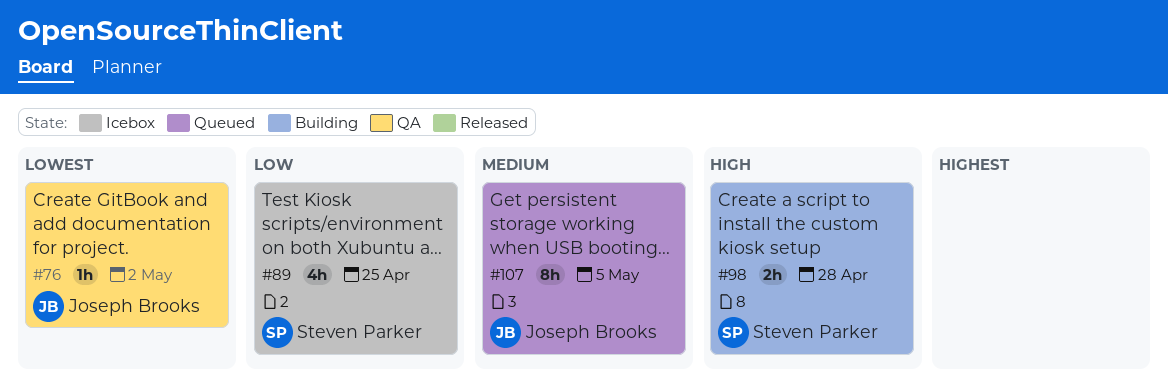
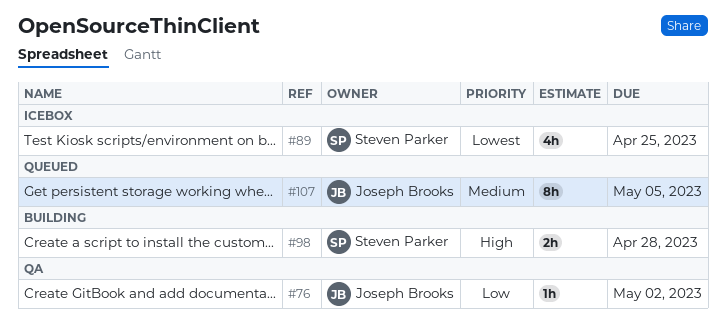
#76, priority: Lowest -> Low
#89, priority: Low -> Lowest

